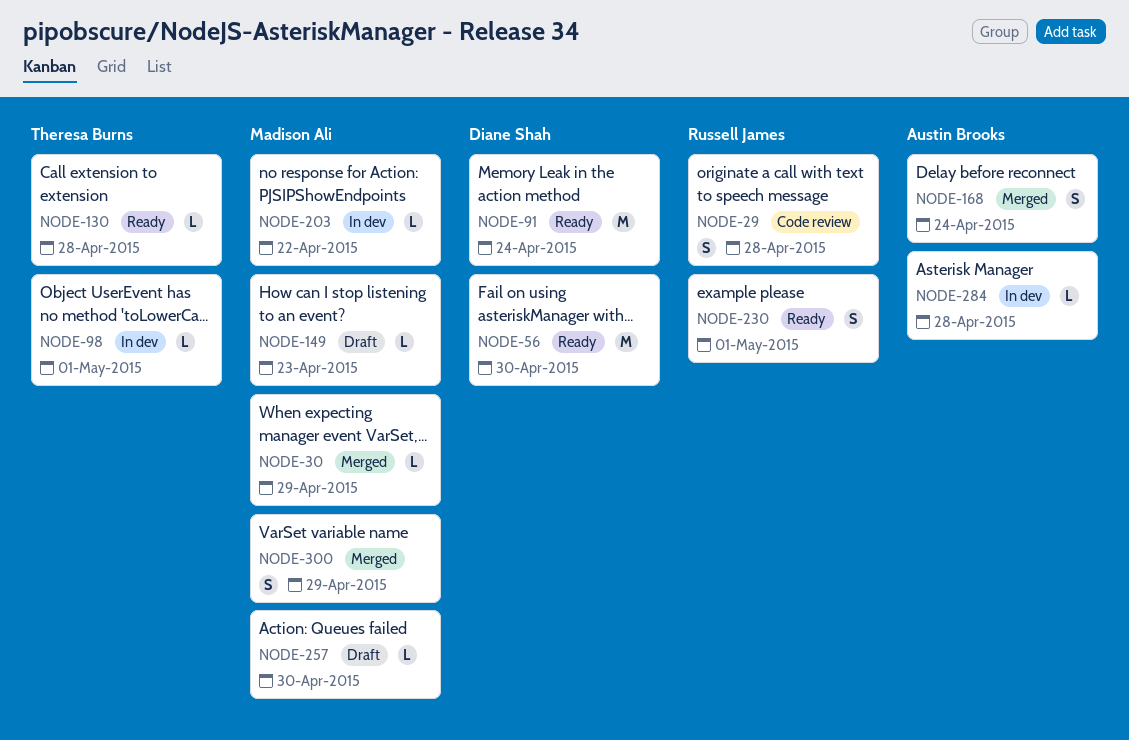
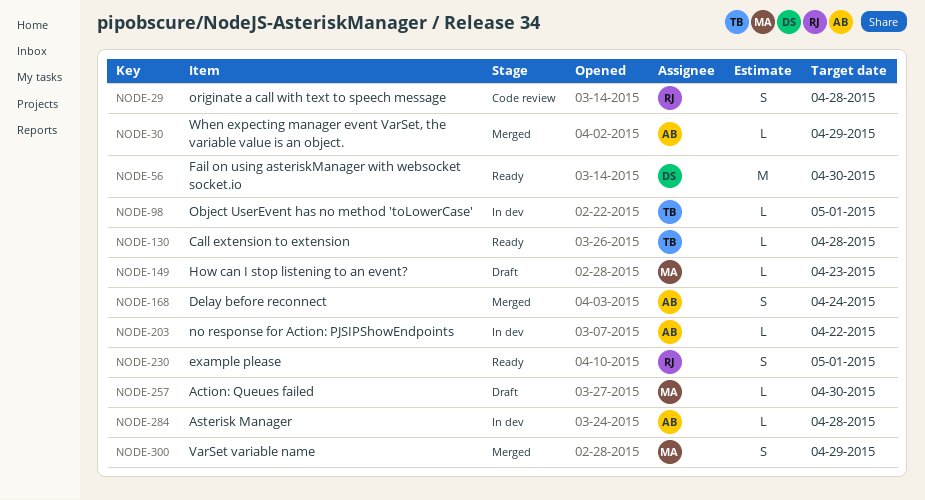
NODE-30, owner: Madison Ali -> Austin Brooks
NODE-91: present -> none
NODE-203, owner: Madison Ali -> Austin Brooks

